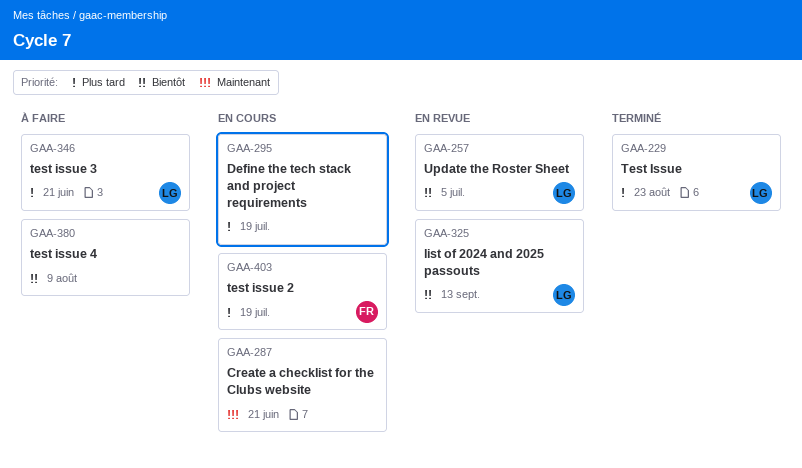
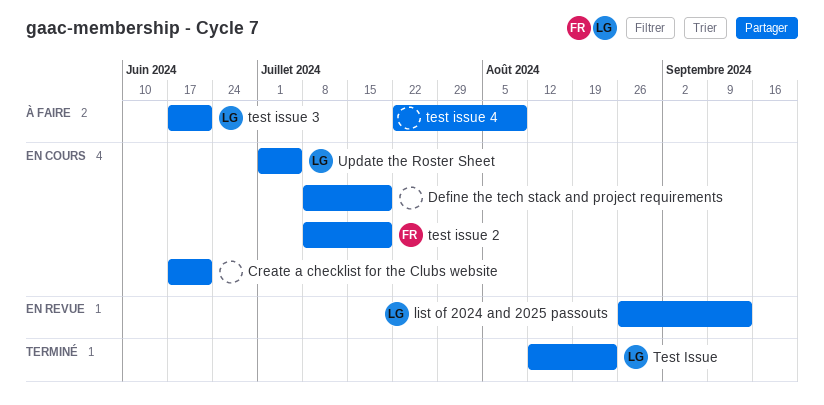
Update the Roster Sheet, status: En revue -> En cours

